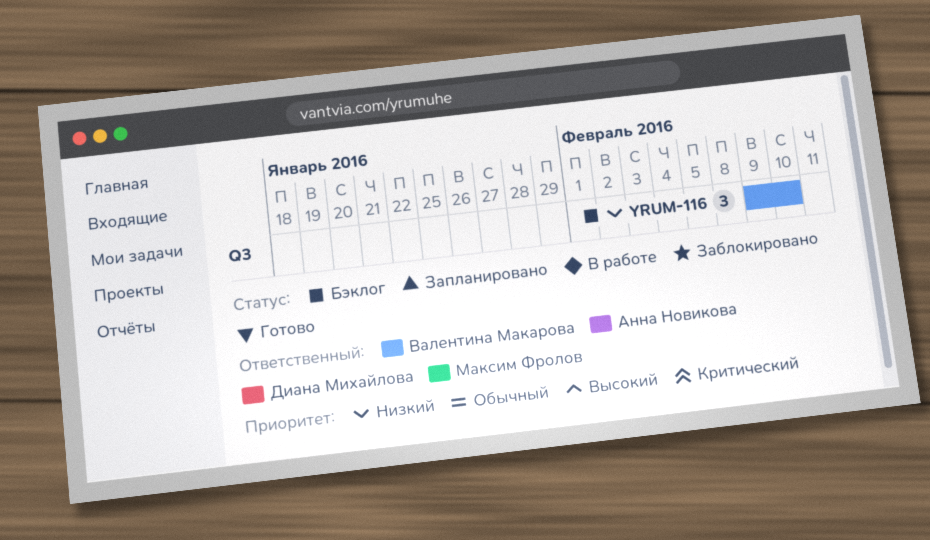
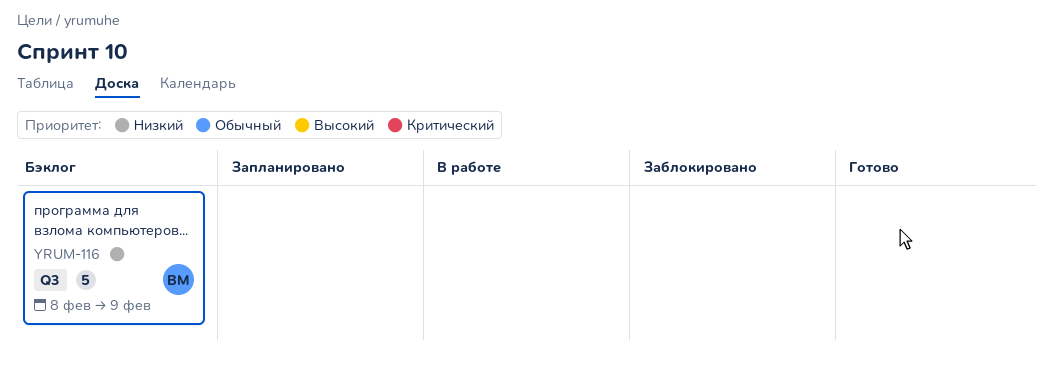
YRUM-116, estimate: 3 -> 5
YRUM-116, start: Feb 9 -> Feb 8
YRUM-116, due: Feb 10 -> Feb 9

